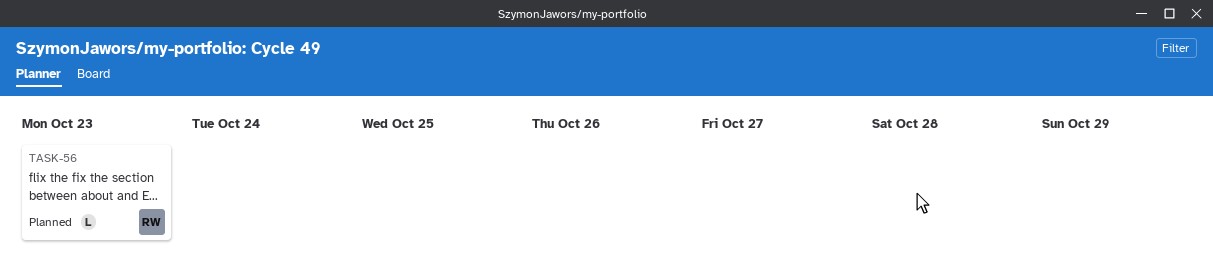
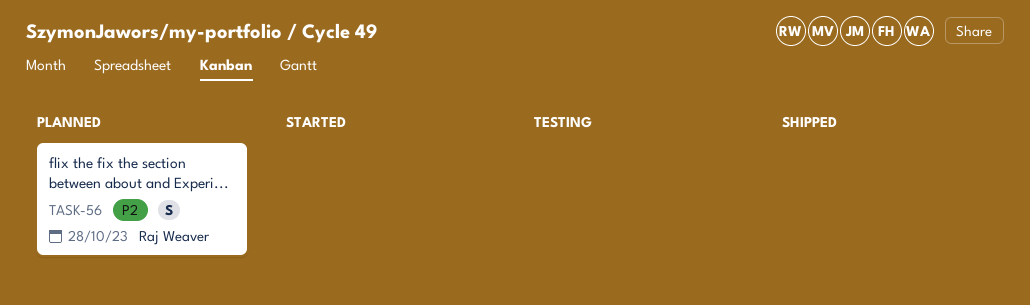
TASK-56, estimate: L -> S
TASK-56, due: Oct 23 -> Oct 28

